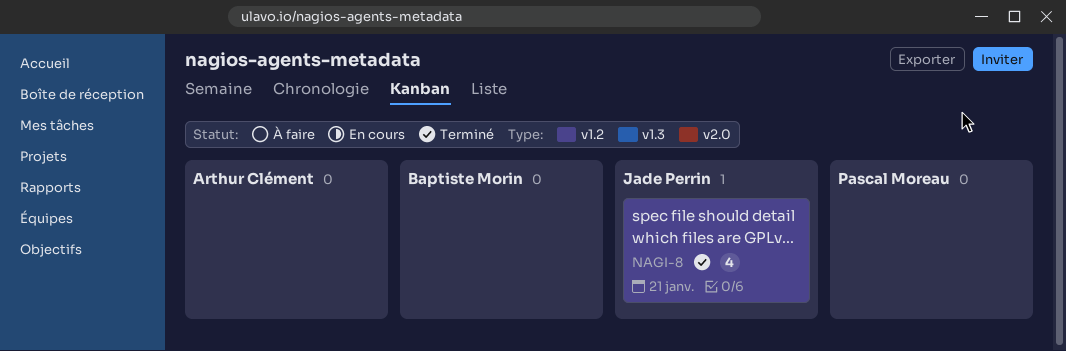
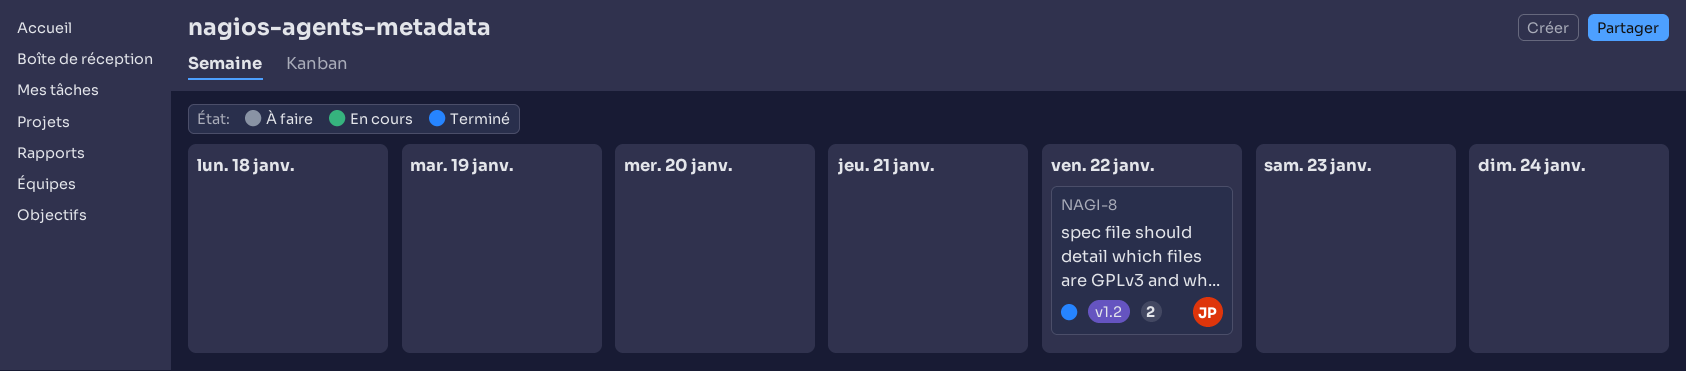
NAGI-8, estimate: 4 -> 2
NAGI-8, due: Jan 21 -> Jan 22

